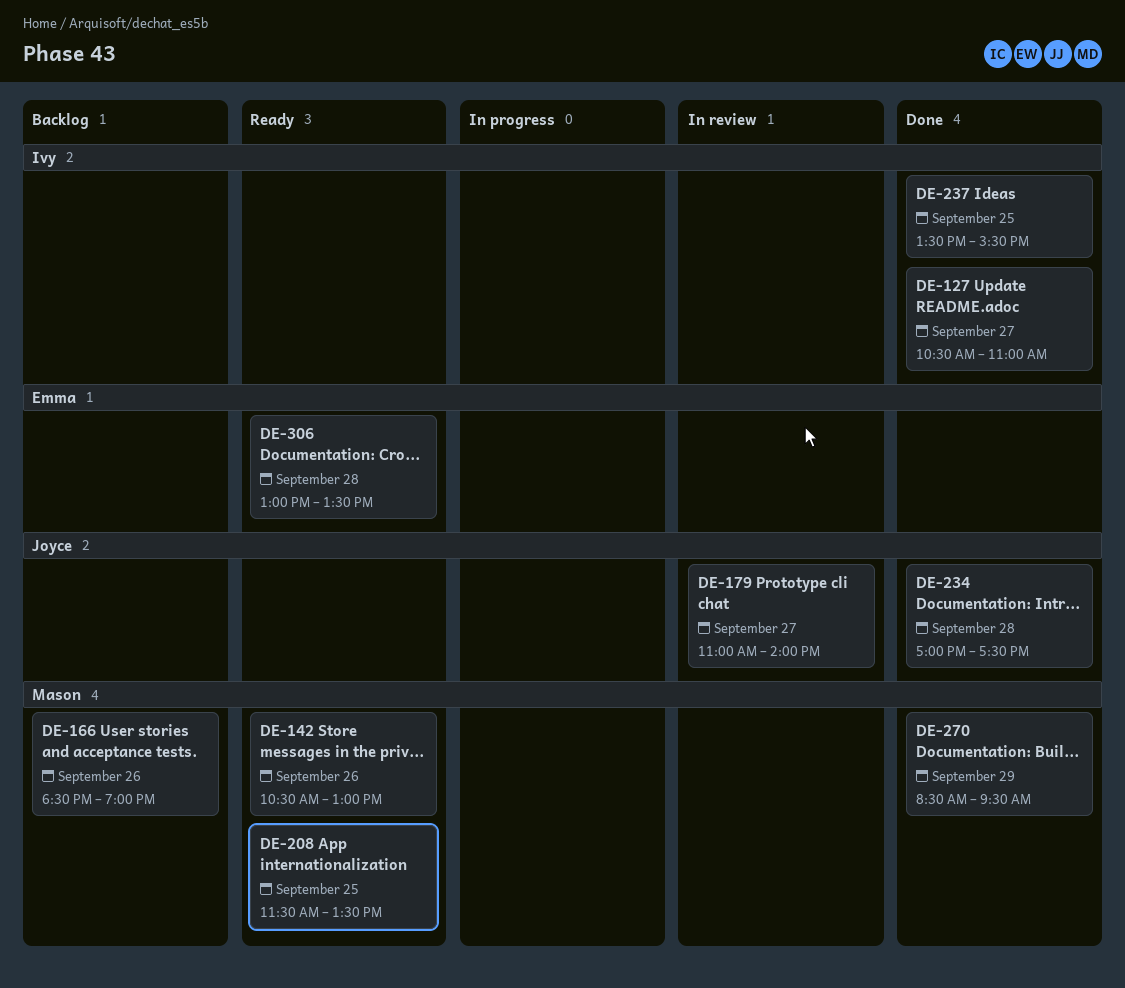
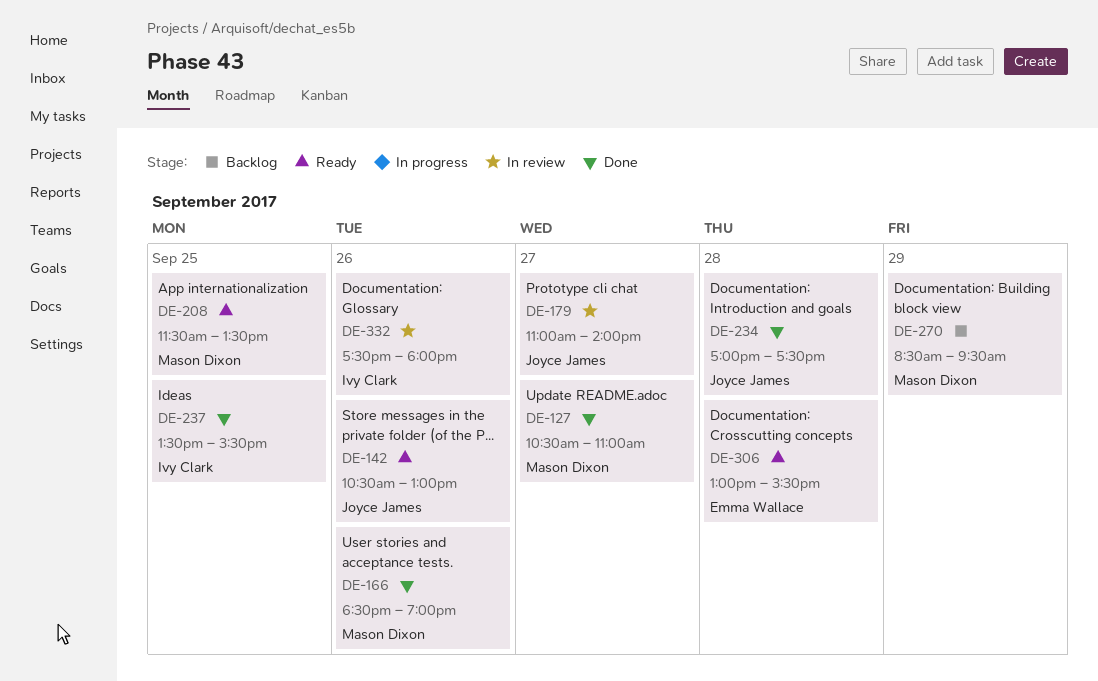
DE-127, owner: Ivy Clark -> Mason Dixon
DE-142, owner: Mason Dixon -> Joyce James
DE-166, status: Backlog -> Done
DE-270, status: Done -> Backlog
DE-306, ends: 13:30 -> 15:30
DE-332: none -> present

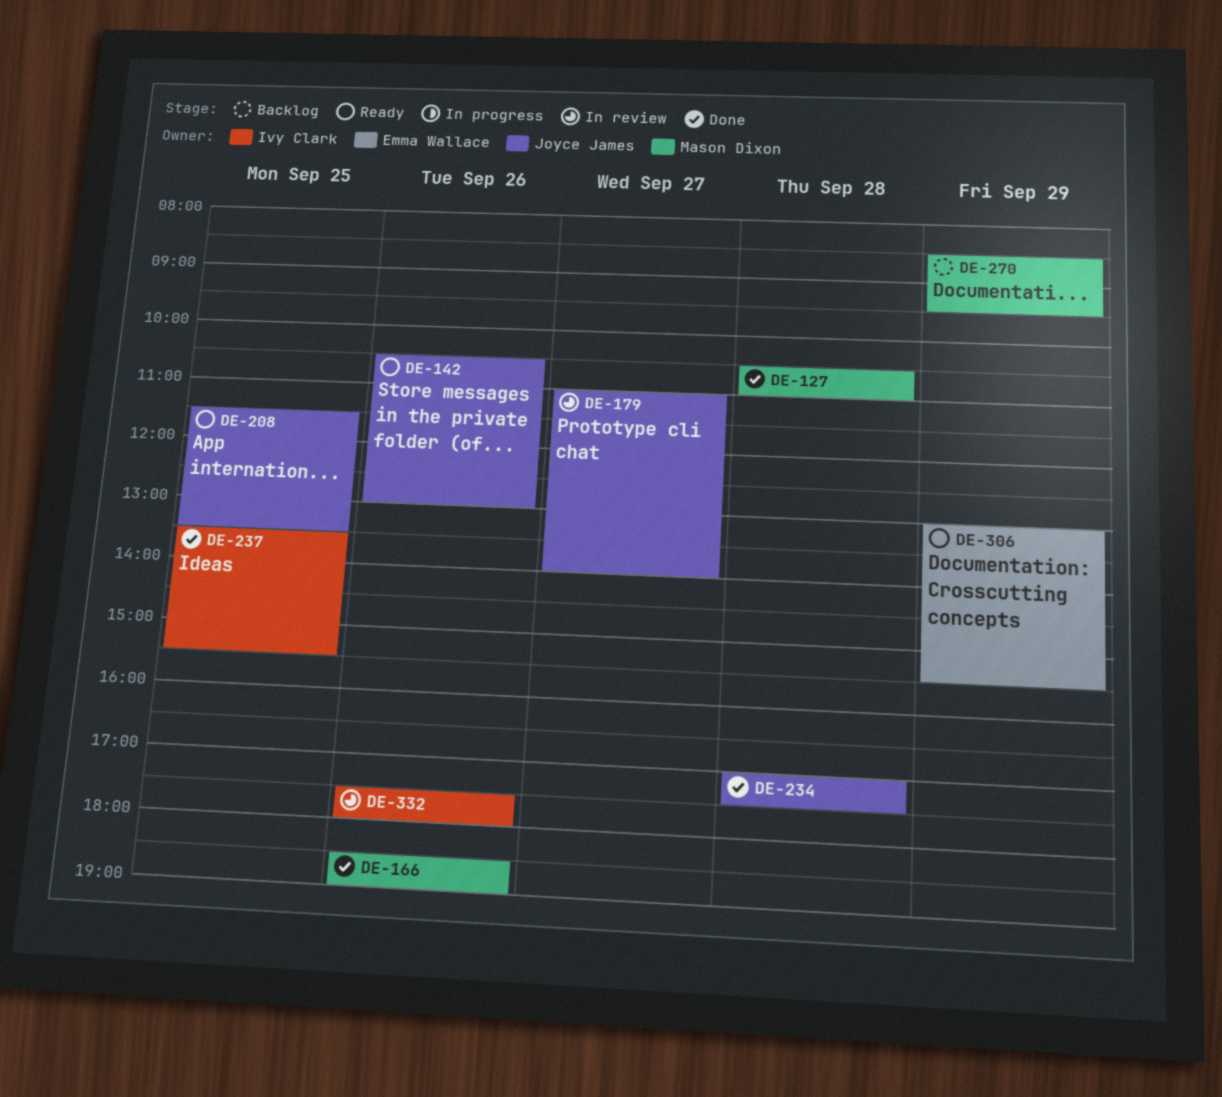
DE-127, day: Sep 27 -> Sep 28
DE-208, owner: Mason Dixon -> Joyce James
DE-306, day: Sep 28 -> Sep 29

